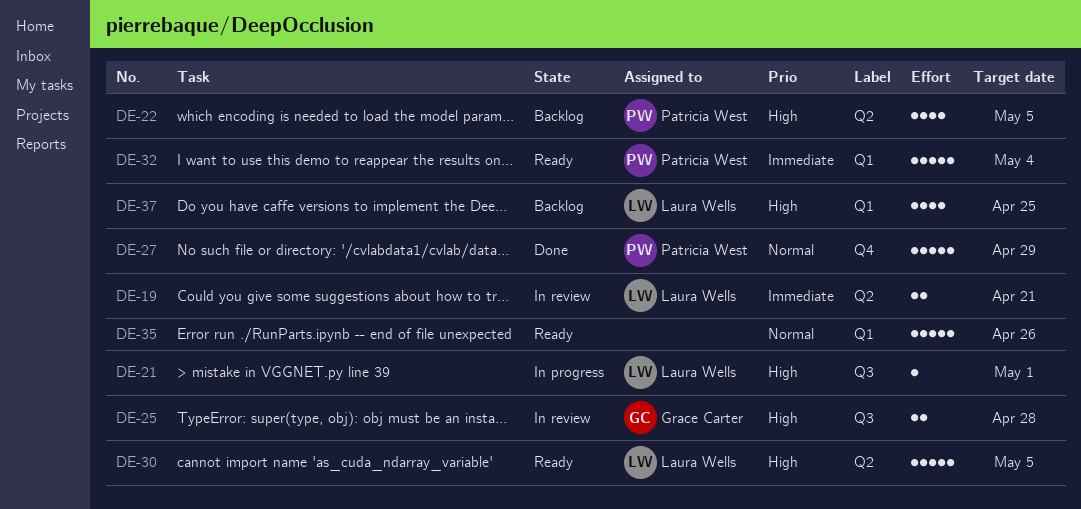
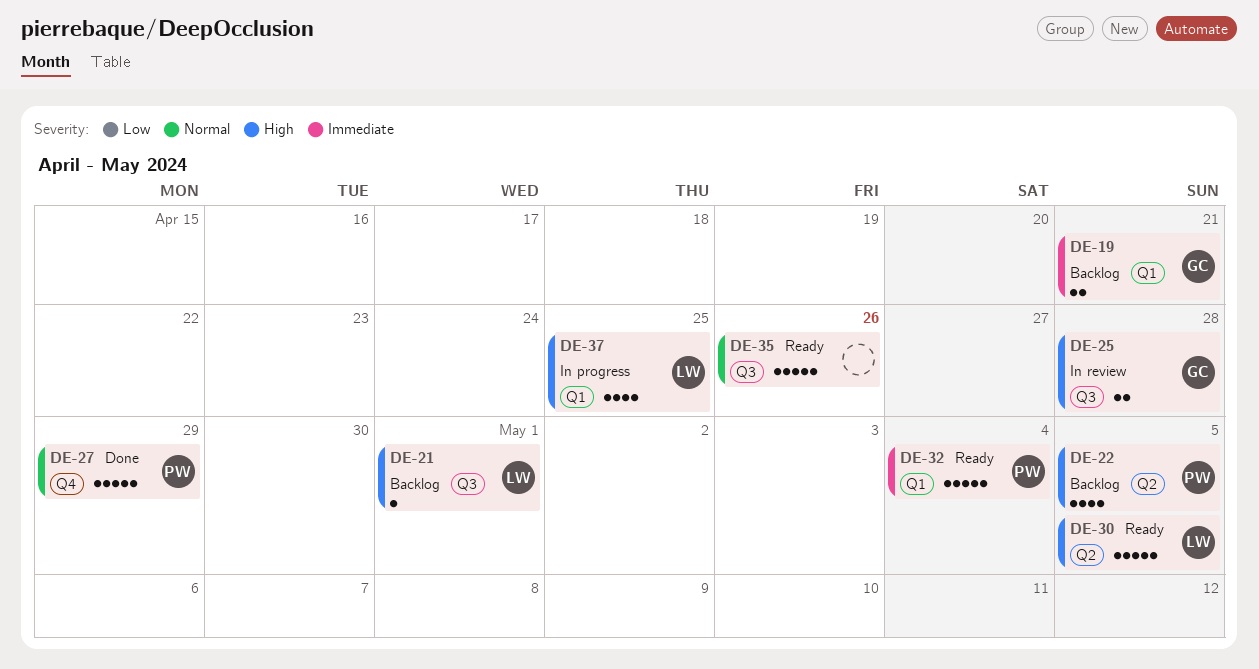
DE-19, status: In review -> Backlog
DE-19, owner: Laura Wells -> Grace Carter
DE-19, label: Q2 -> Q1
DE-21, status: In progress -> Backlog
DE-35, label: Q1 -> Q3
DE-37, status: Backlog -> In progress

